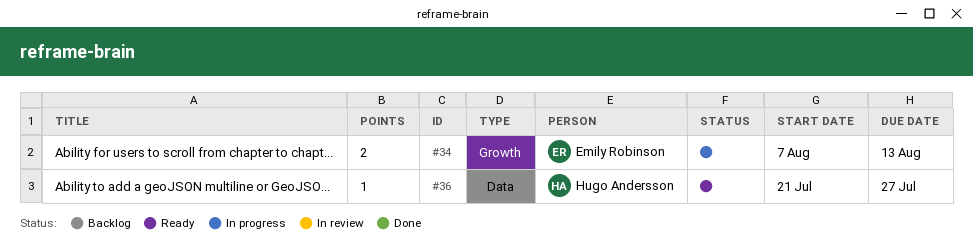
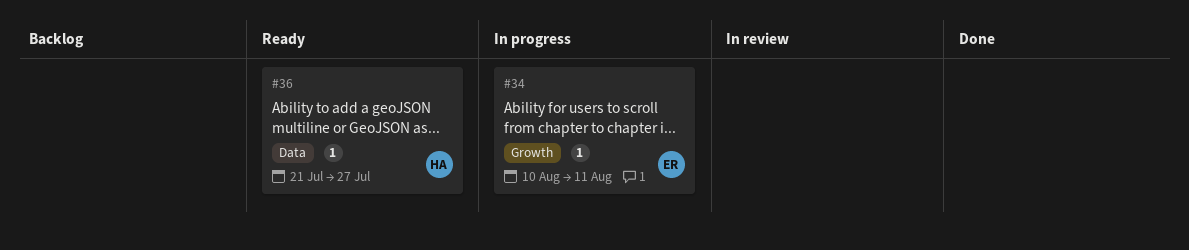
#34, estimate: 2 -> 1
#34, start: Aug 7 -> Aug 10
#34, due: Aug 13 -> Aug 11

